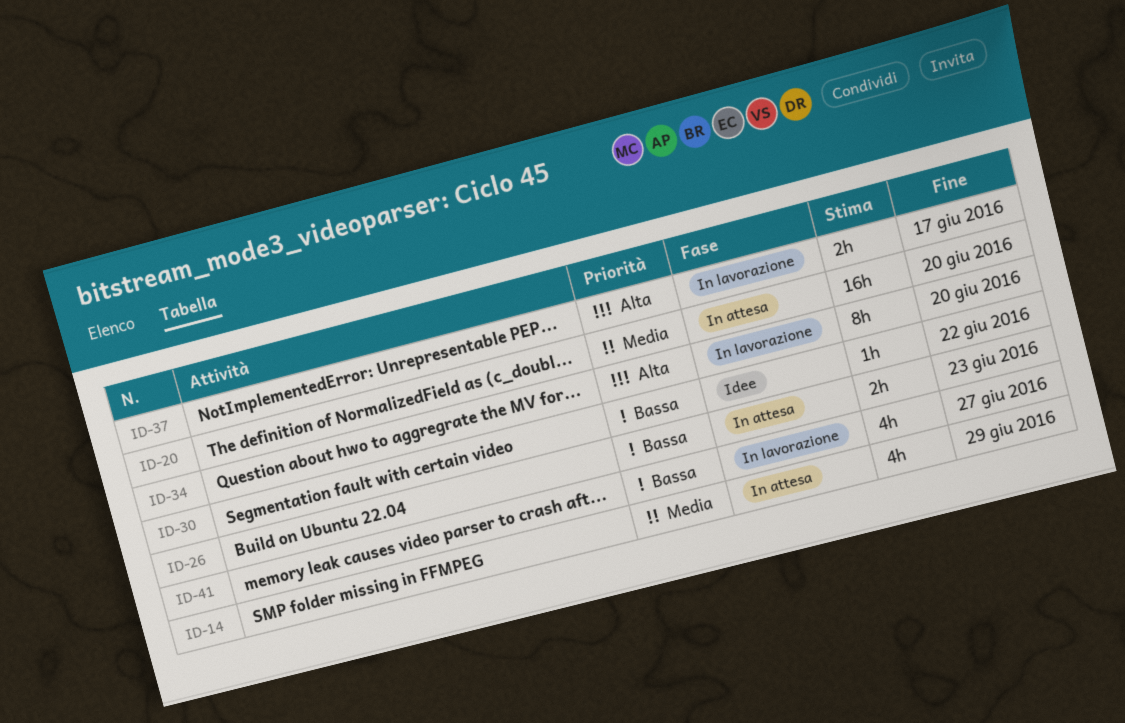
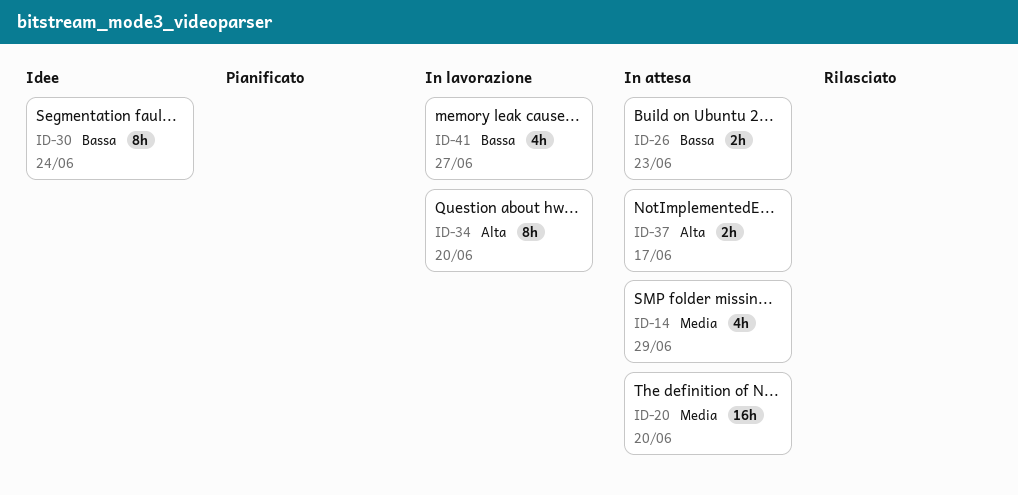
ID-30, estimate: 1h -> 8h
ID-30, due: Jun 22 -> Jun 24
ID-37, status: In lavorazione -> In attesa

